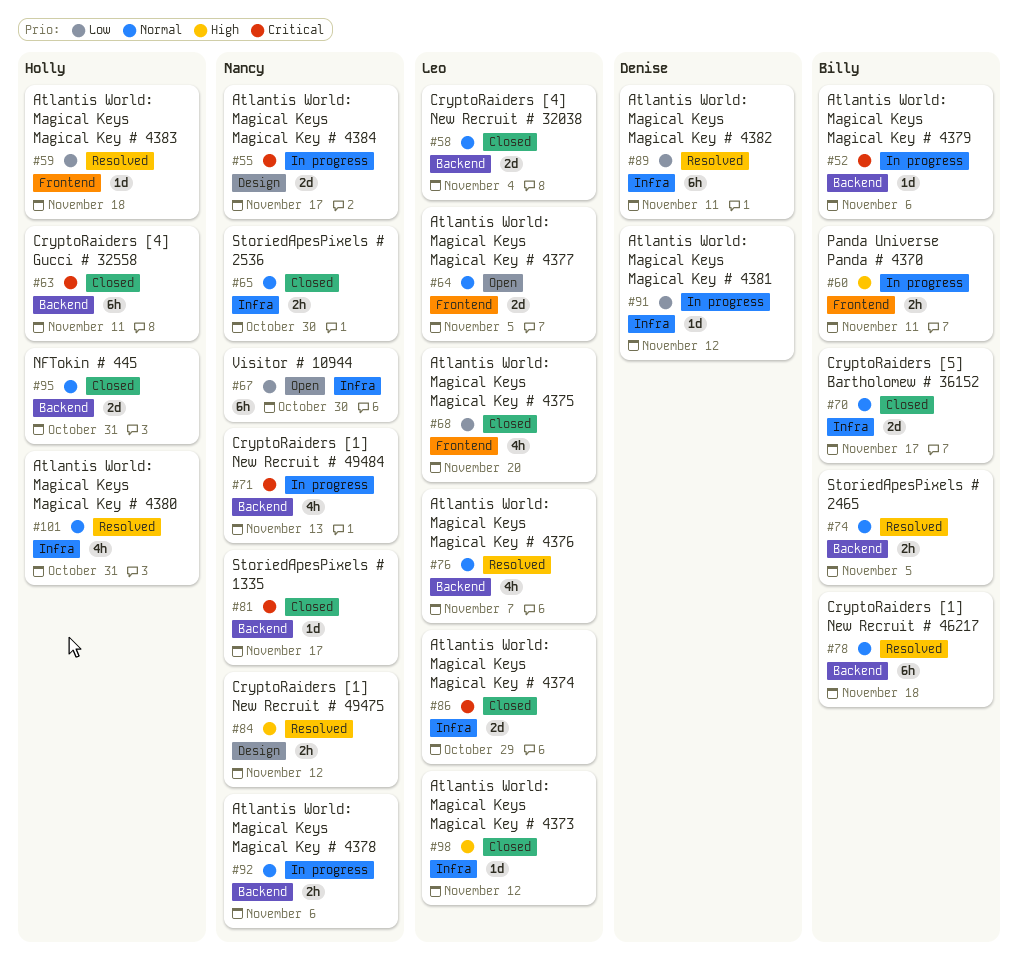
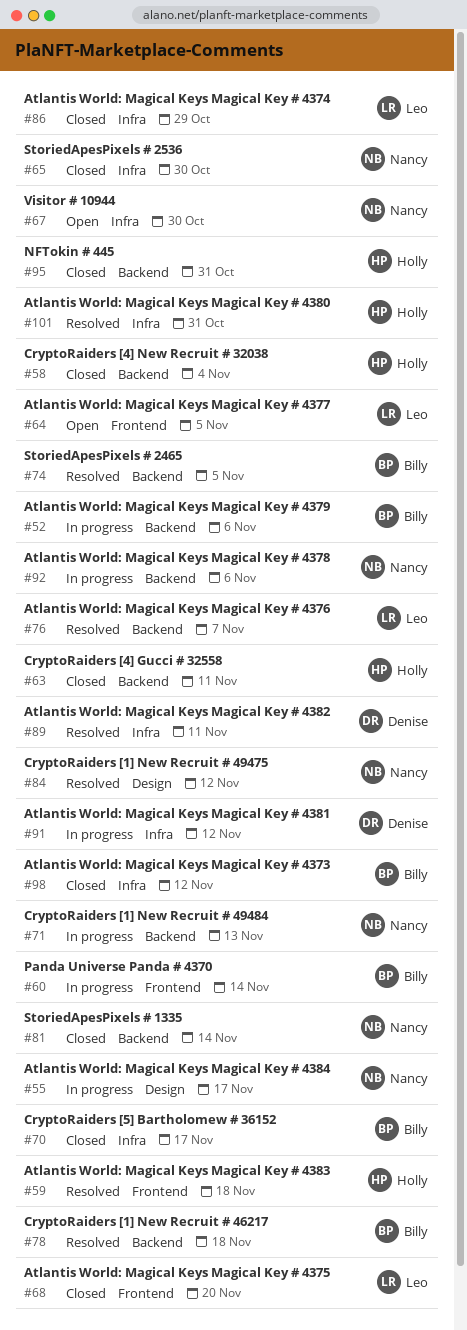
#58, owner: Leo -> Holly
#60, due: Nov 11 -> Nov 14
#81, due: Nov 17 -> Nov 14
#98, owner: Leo -> Billy

